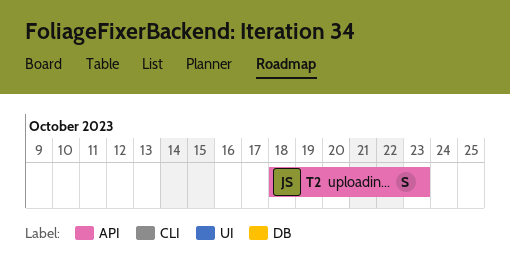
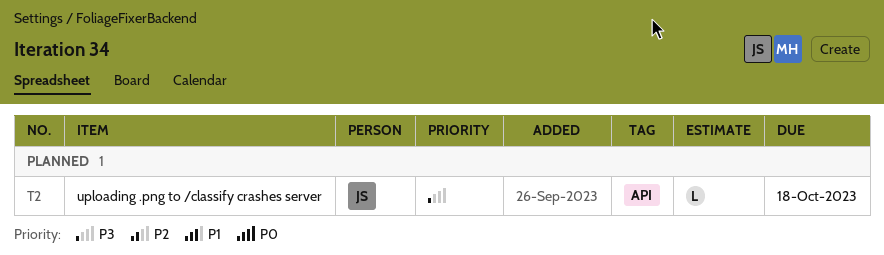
T2, estimate: S -> L
T2, due: Oct 23 -> Oct 18

